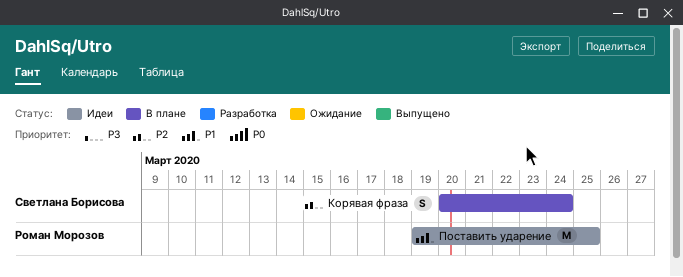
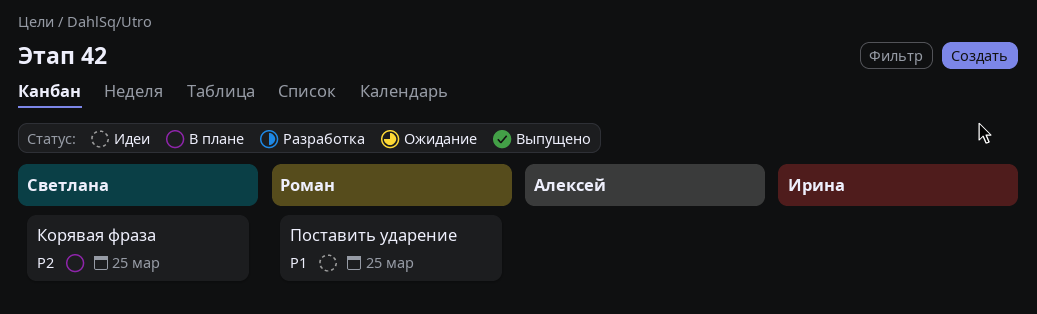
Корявая фраза, due: Mar 24 -> Mar 25

